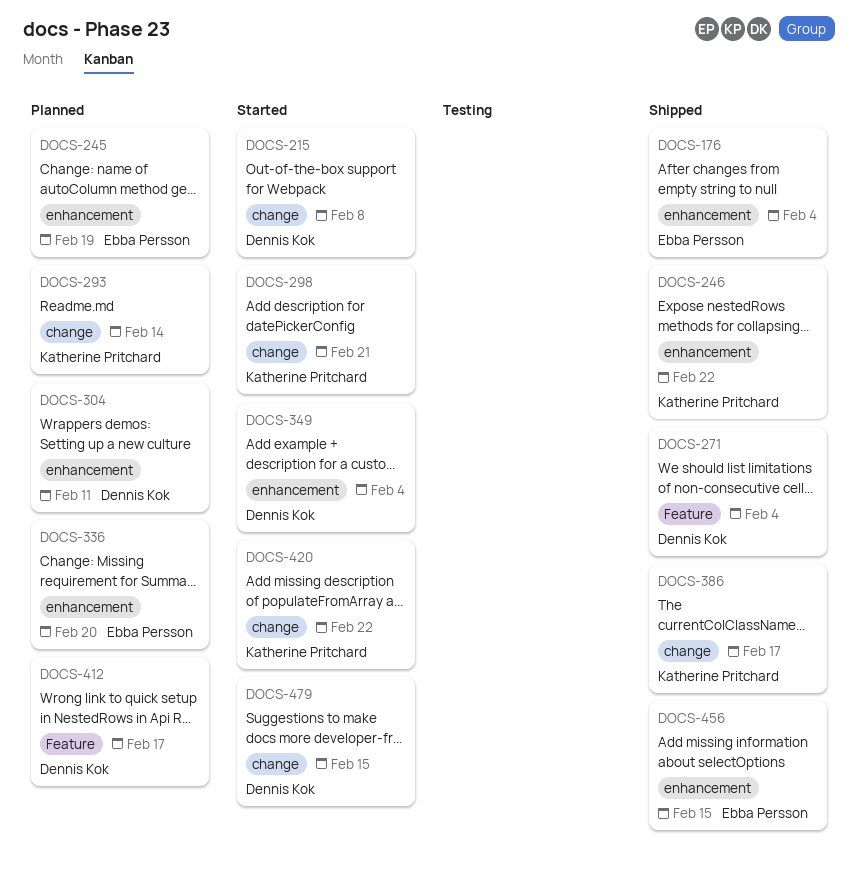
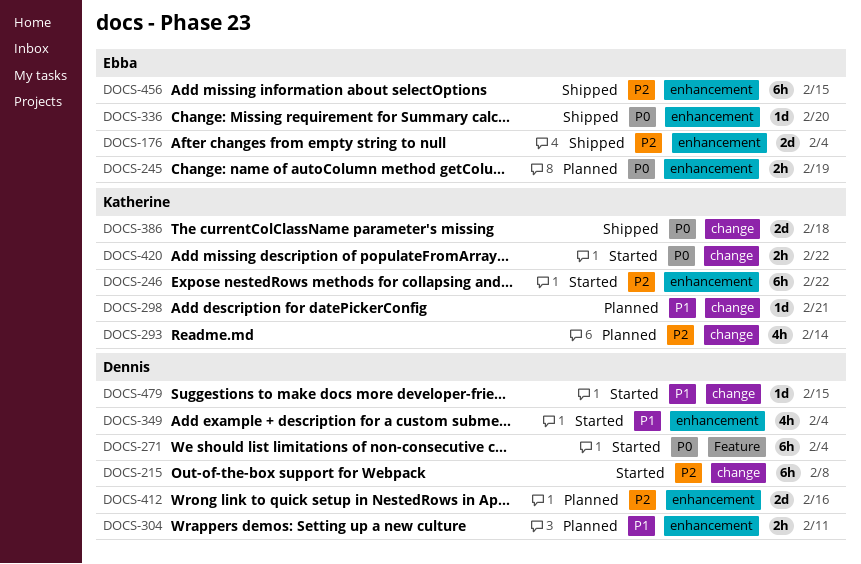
DOCS-246, status: Shipped -> Started
DOCS-271, status: Shipped -> Started
DOCS-298, status: Started -> Planned
DOCS-336, status: Planned -> Shipped
DOCS-386, due: Feb 17 -> Feb 18
DOCS-412, label: Feature -> enhancement
DOCS-412, due: Feb 17 -> Feb 16

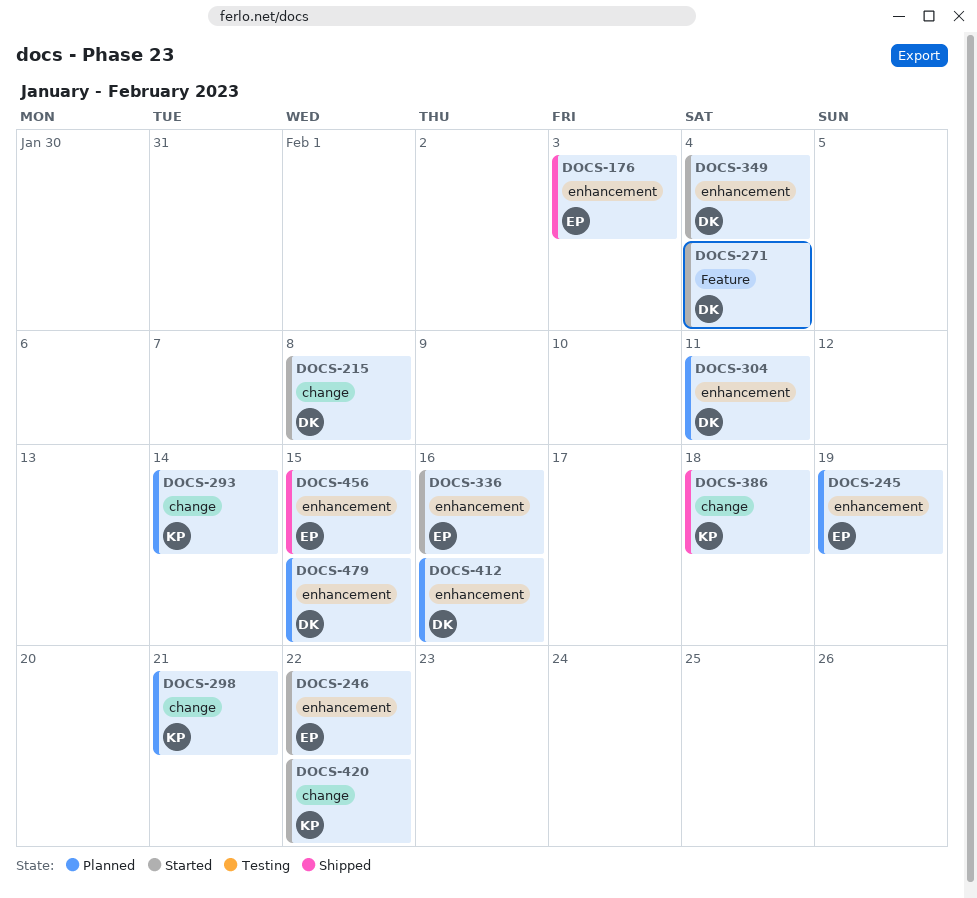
DOCS-176, due: Feb 4 -> Feb 3
DOCS-246, owner: Katherine -> Ebba
DOCS-336, status: Shipped -> Started
DOCS-336, due: Feb 20 -> Feb 16
DOCS-479, status: Started -> Planned
DOCS-479, label: change -> enhancement

